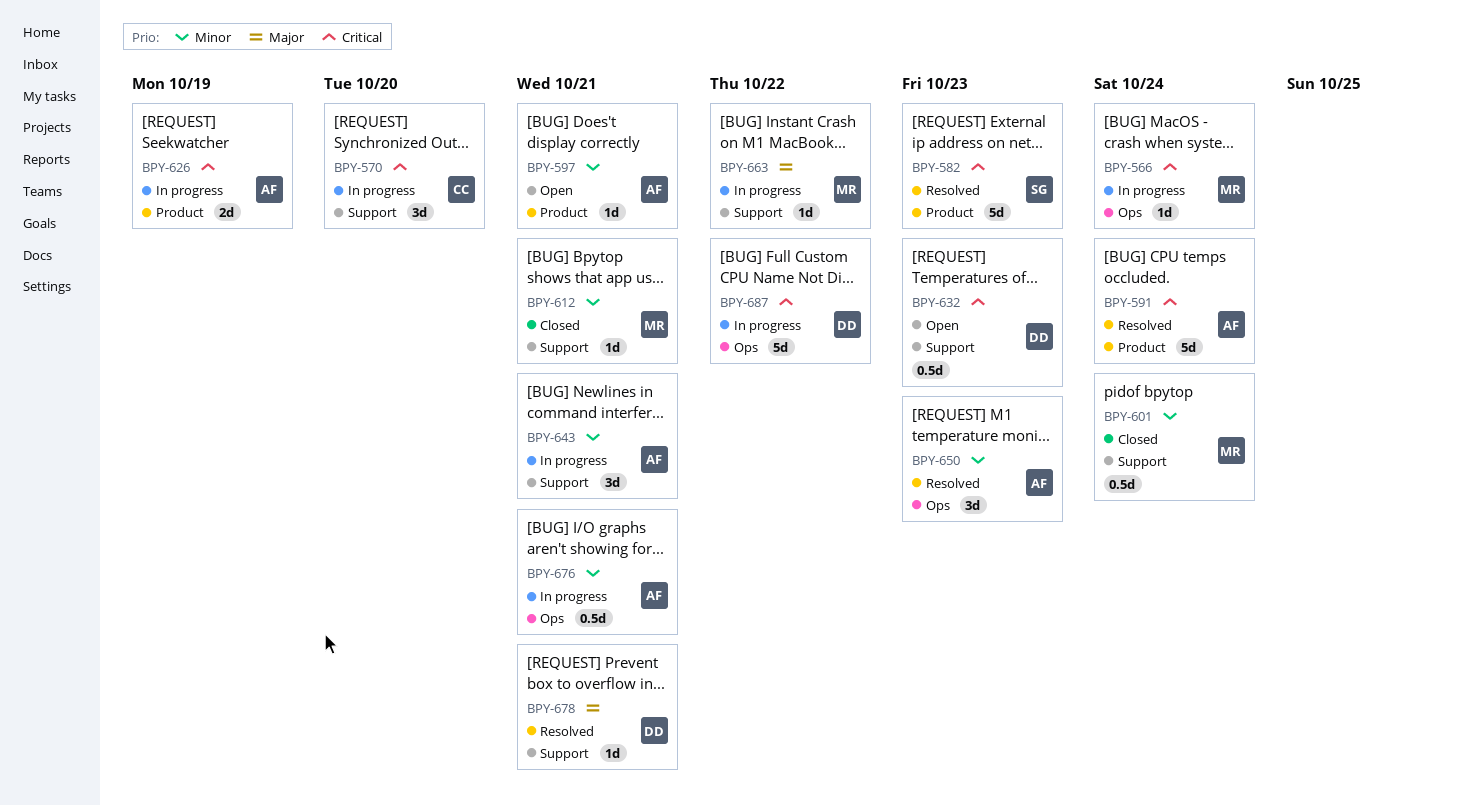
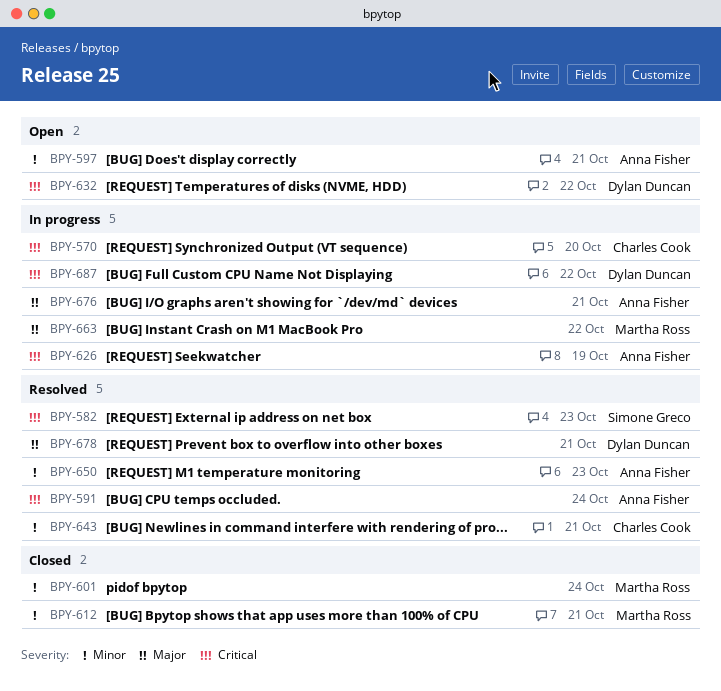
BPY-566: present -> none
BPY-632, due: Oct 23 -> Oct 22
BPY-643, status: In progress -> Resolved
BPY-643, owner: Anna Fisher -> Charles Cook
BPY-676, priority: Minor -> Major

